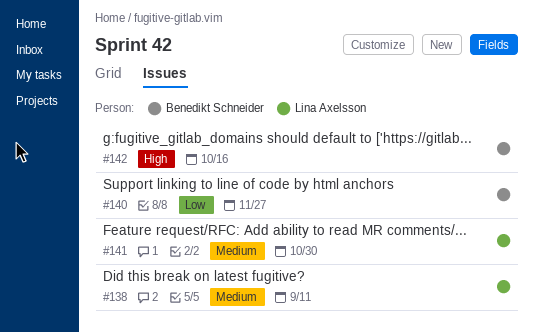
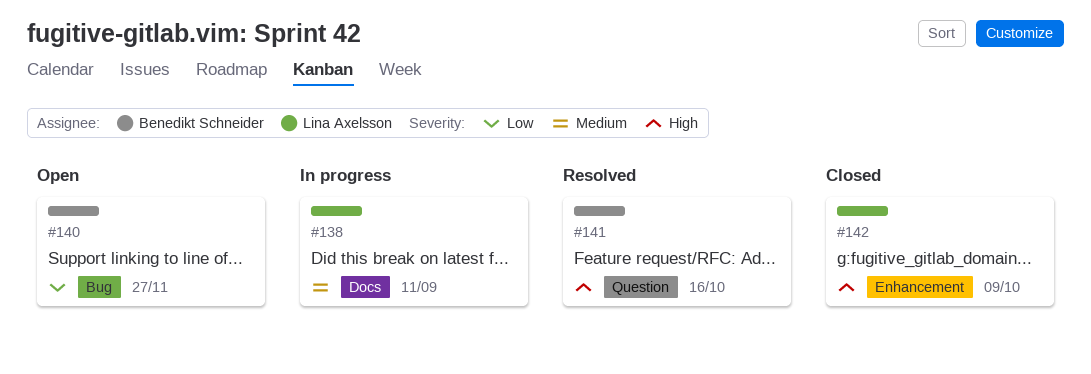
#141, owner: Lina Axelsson -> Benedikt Schneider
#141, priority: Medium -> High
#141, due: Oct 30 -> Oct 16
#142, owner: Benedikt Schneider -> Lina Axelsson
#142, due: Oct 16 -> Oct 9

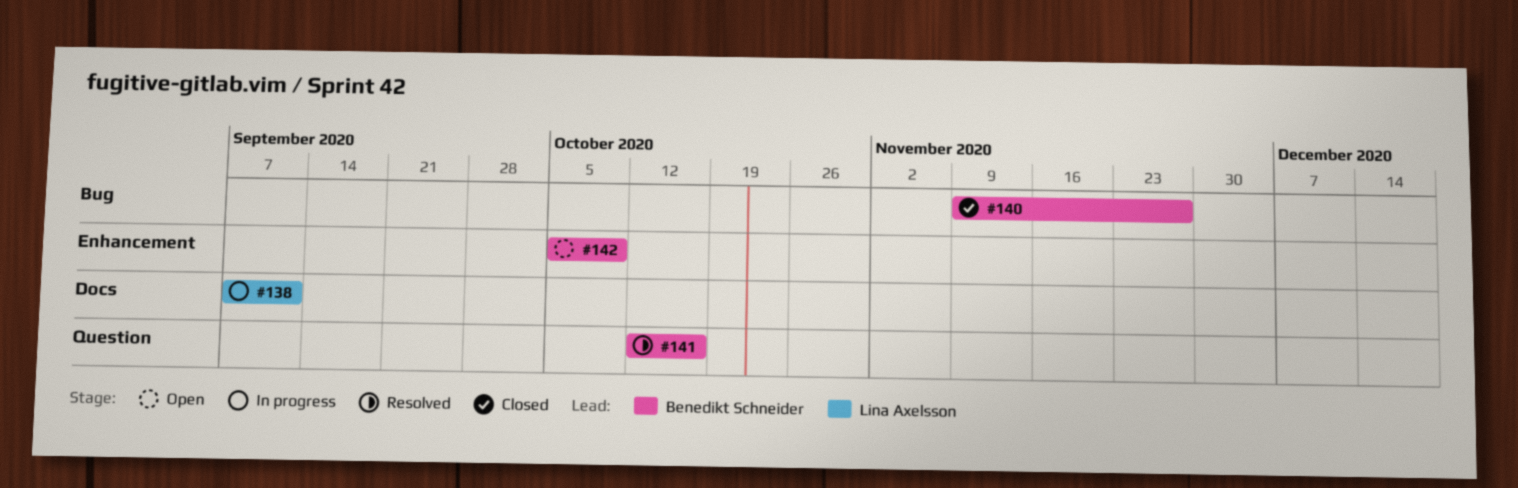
#140, status: Open -> Closed
#142, status: Closed -> Open
#142, owner: Lina Axelsson -> Benedikt Schneider

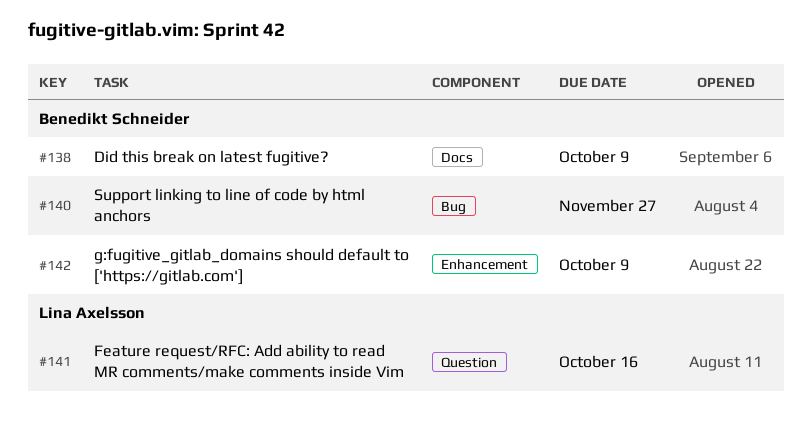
#138, owner: Lina Axelsson -> Benedikt Schneider
#138, due: Sep 11 -> Oct 9
#141, owner: Benedikt Schneider -> Lina Axelsson

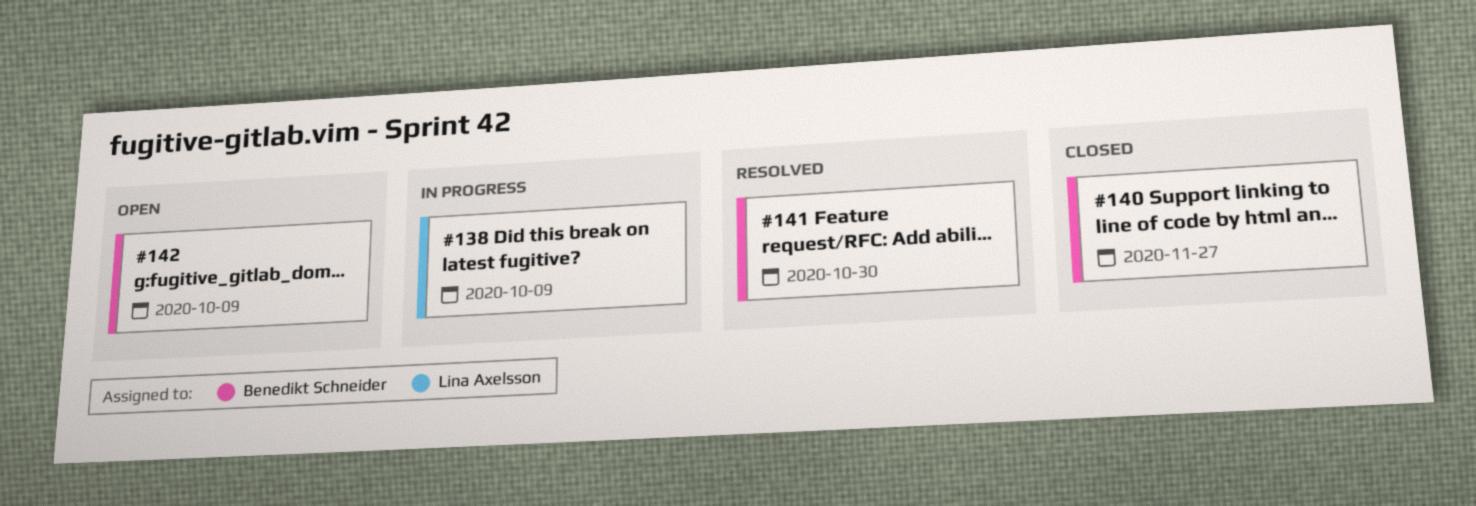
#138, owner: Benedikt Schneider -> Lina Axelsson
#141, owner: Lina Axelsson -> Benedikt Schneider
#141, due: Oct 16 -> Oct 30

